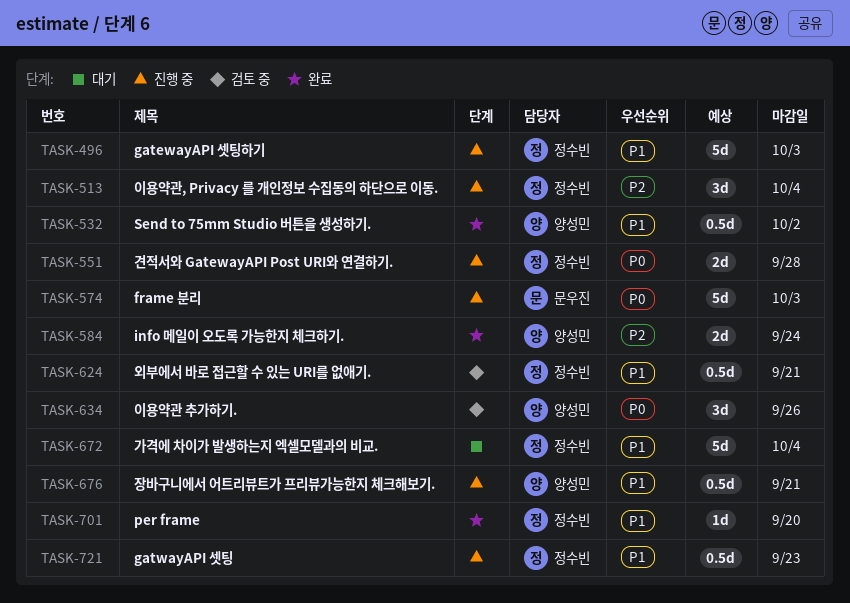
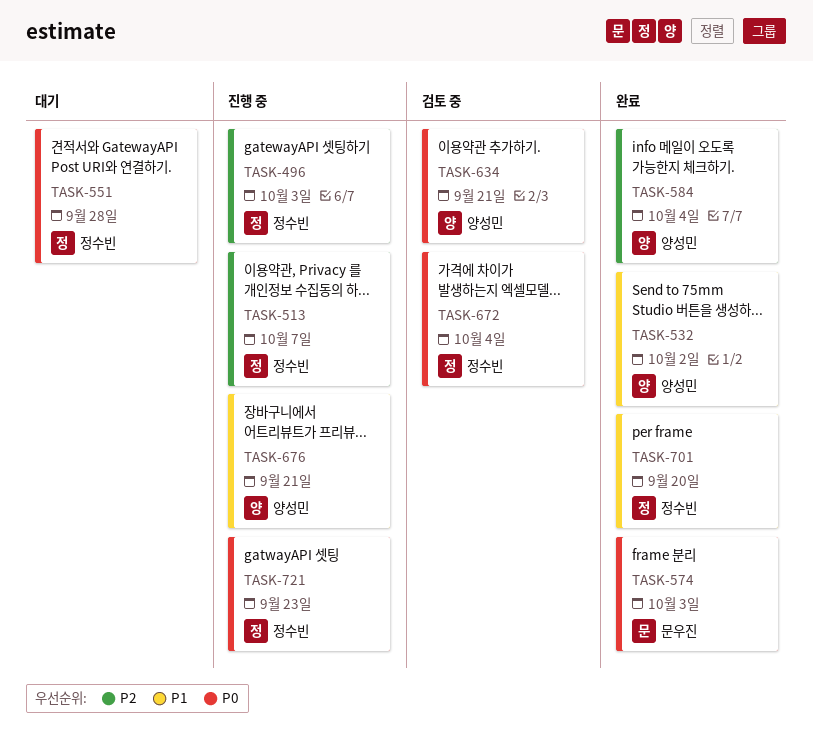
TASK-496, priority: P1 -> P2
TASK-513, due: Oct 4 -> Oct 7
TASK-551, status: 진행 중 -> 대기
TASK-574, status: 진행 중 -> 완료
TASK-584, due: Sep 24 -> Oct 4
TASK-624: present -> none
TASK-634, due: Sep 26 -> Sep 21
TASK-672, status: 대기 -> 검토 중
TASK-672, priority: P1 -> P0
TASK-721, priority: P1 -> P0

